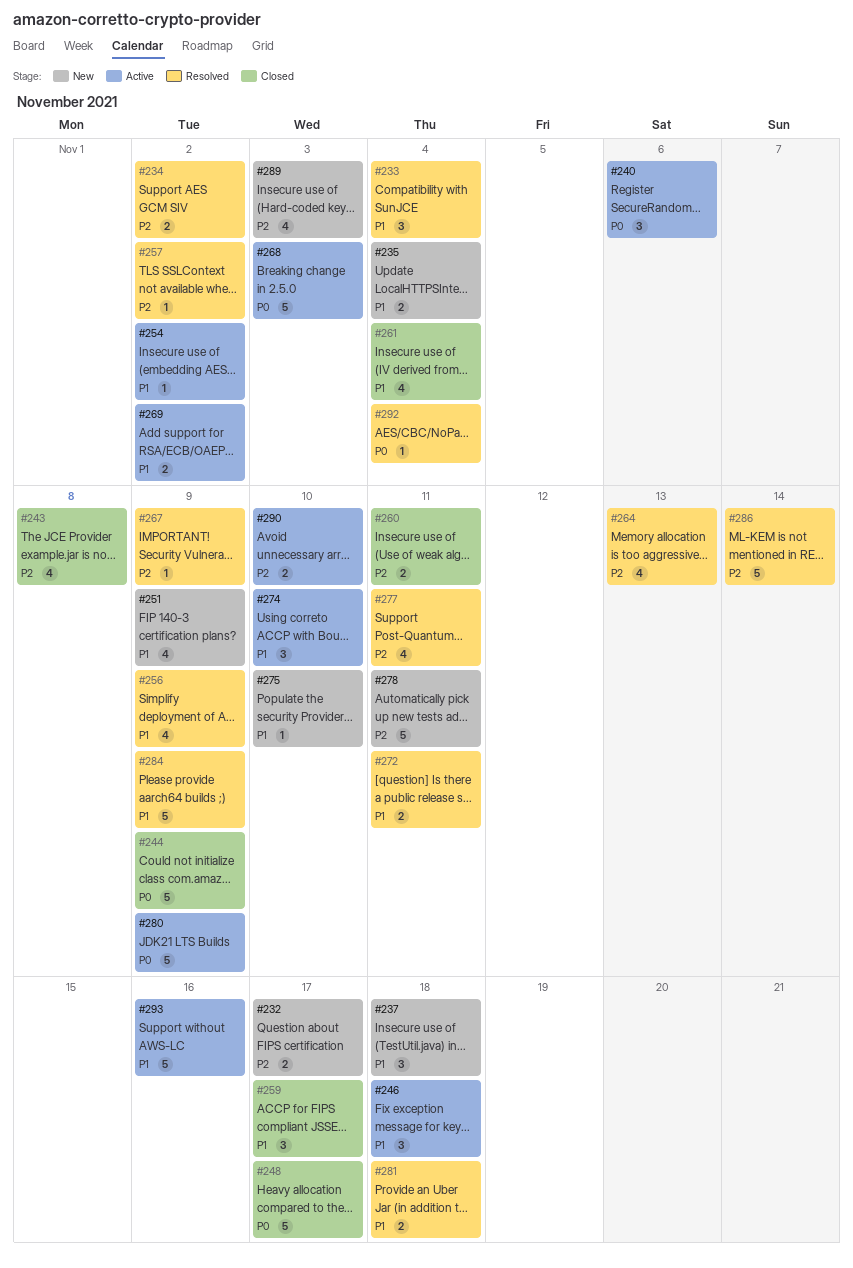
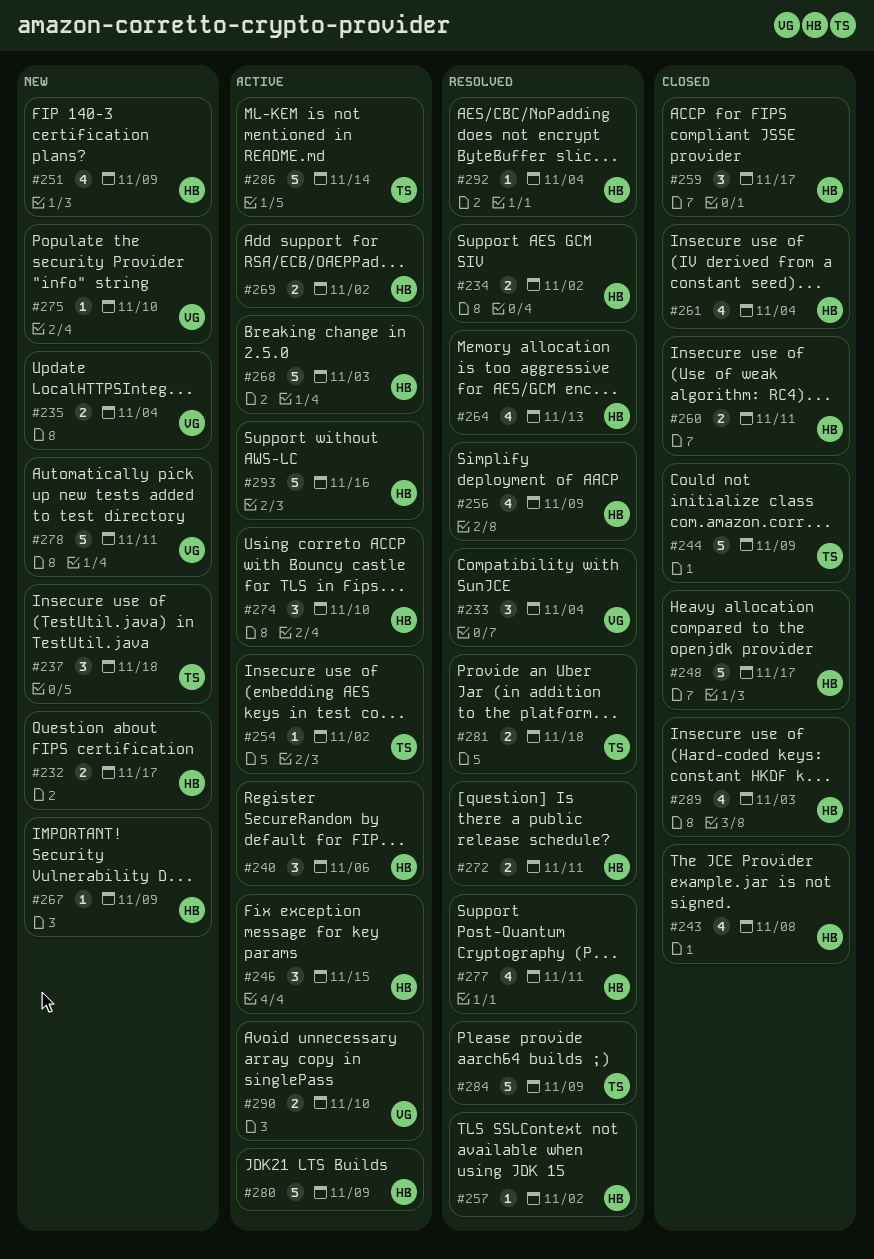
#246, due: Nov 18 -> Nov 15
#267, status: Resolved -> New
#286, status: Resolved -> Active
#289, status: New -> Closed

